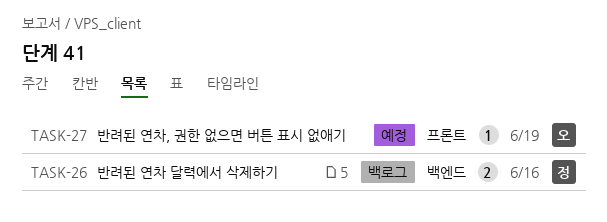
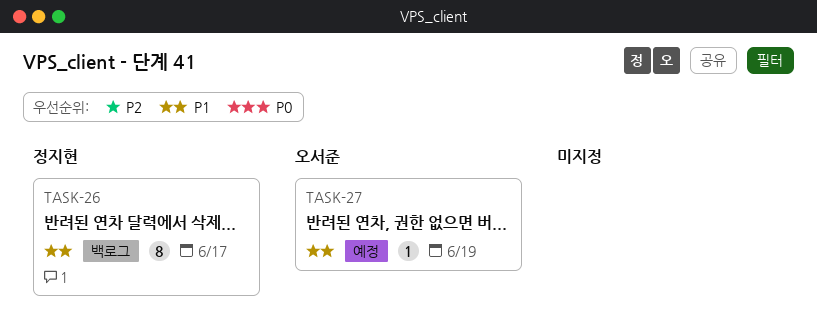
TASK-26, estimate: 2 -> 8
TASK-26, due: Jun 16 -> Jun 17

